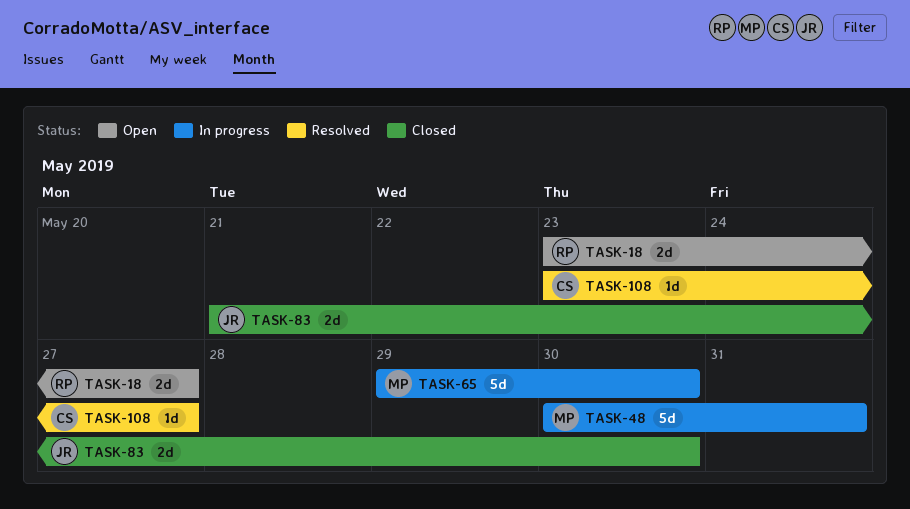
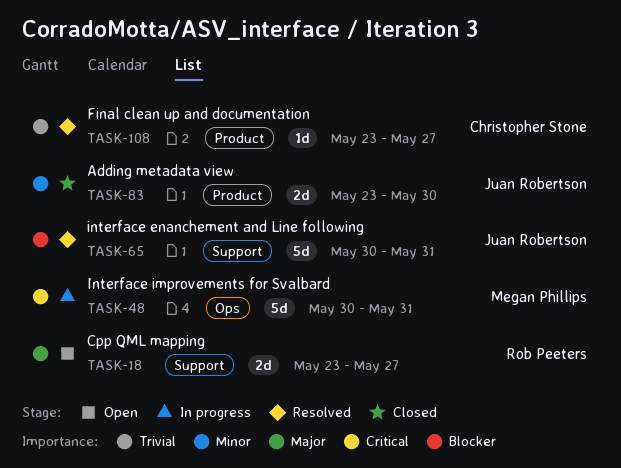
TASK-65, status: In progress -> Resolved
TASK-65, owner: Megan Phillips -> Juan Robertson
TASK-65, start: May 29 -> May 30
TASK-65, due: May 30 -> May 31
TASK-83, start: May 21 -> May 23

